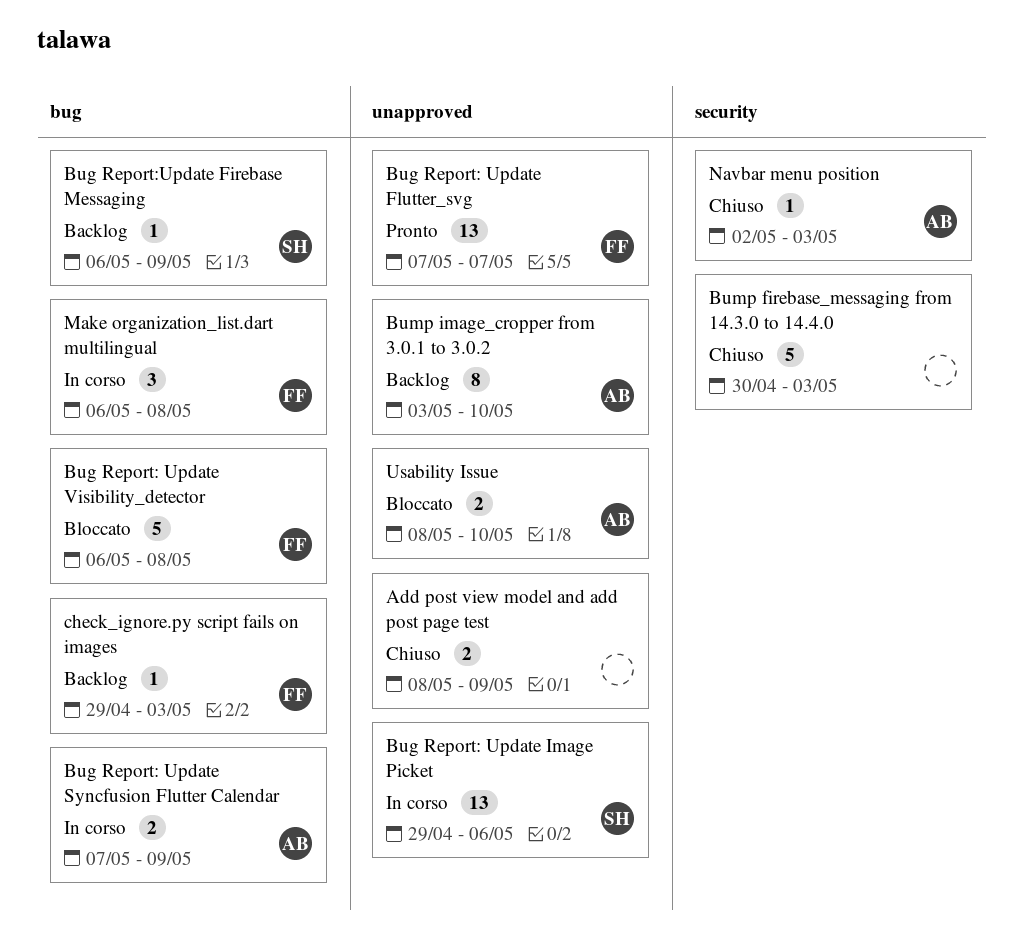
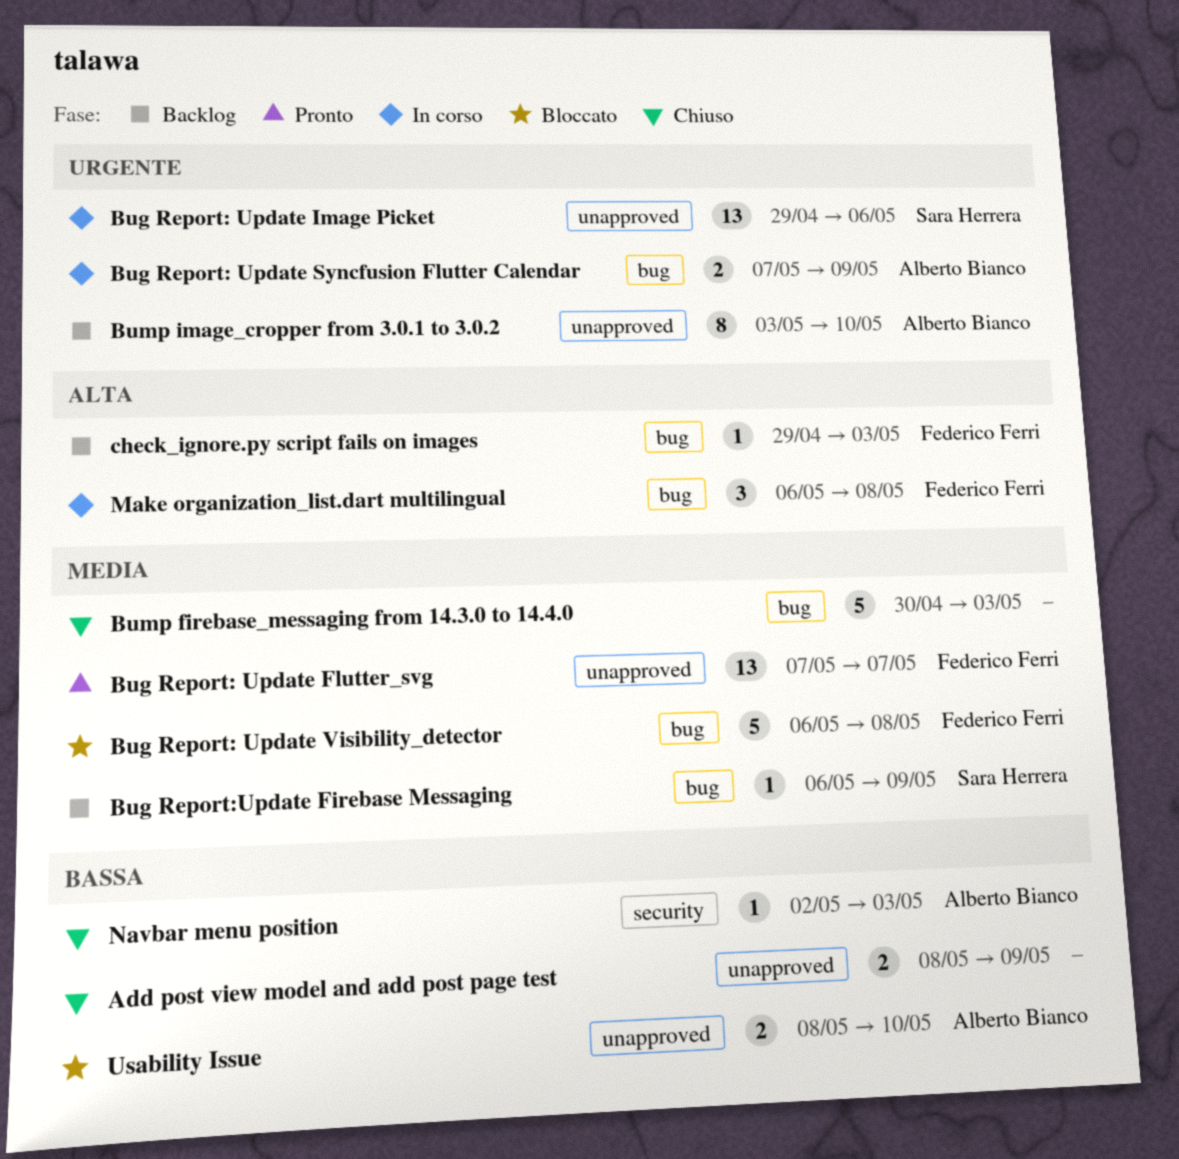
Bump firebase_messaging from 14.3.0 to 14.4.0, label: security -> bug

